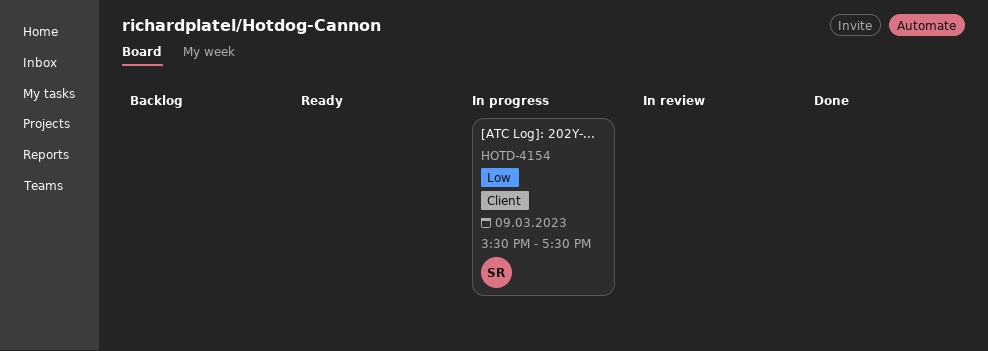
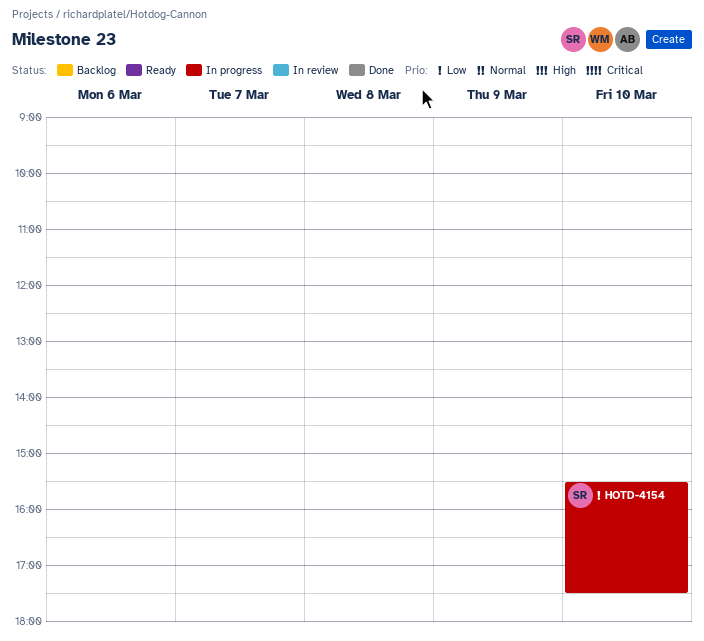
HOTD-4154, day: Mar 9 -> Mar 10

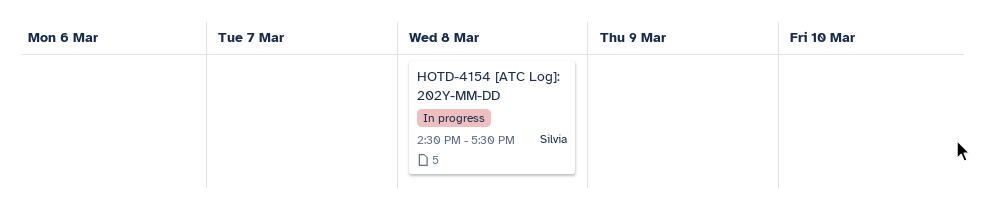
HOTD-4154, day: Mar 10 -> Mar 8
HOTD-4154, begins: 15:30 -> 14:30

